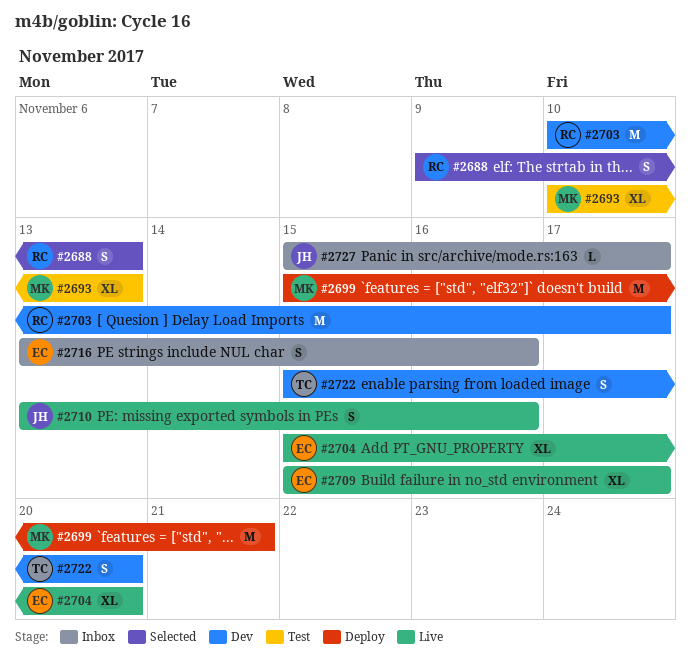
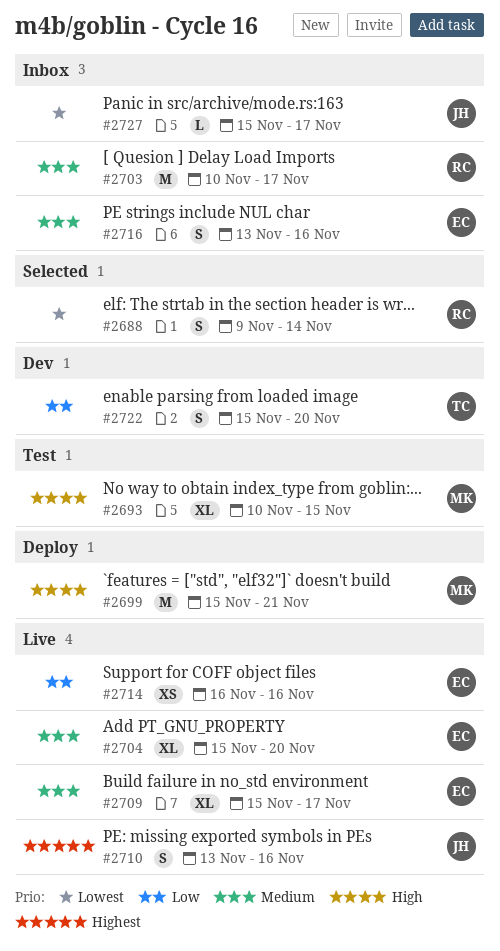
#2688, due: Nov 13 -> Nov 14
#2693, due: Nov 13 -> Nov 15
#2703, status: Dev -> Inbox
#2714: none -> present

